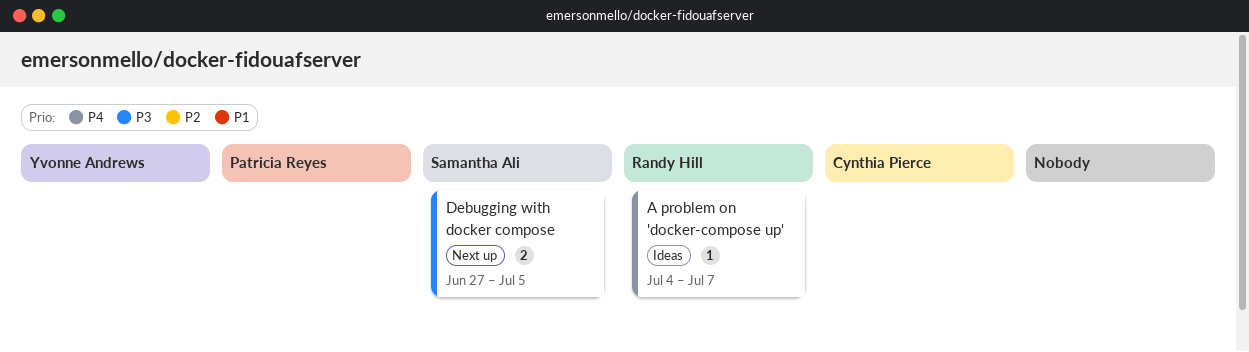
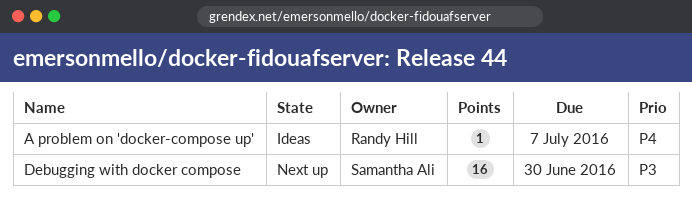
Debugging with docker compose, estimate: 2 -> 16
Debugging with docker compose, due: Jul 5 -> Jun 30

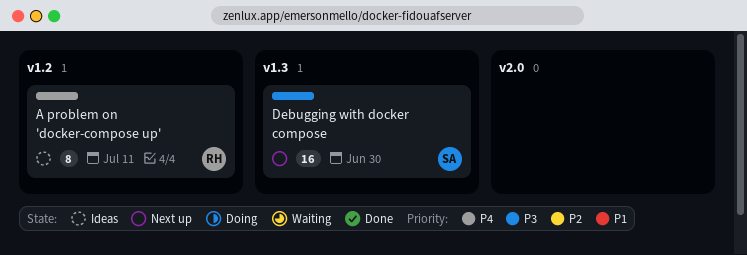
A problem on 'docker-compose up', estimate: 1 -> 8
A problem on 'docker-compose up', due: Jul 7 -> Jul 11

